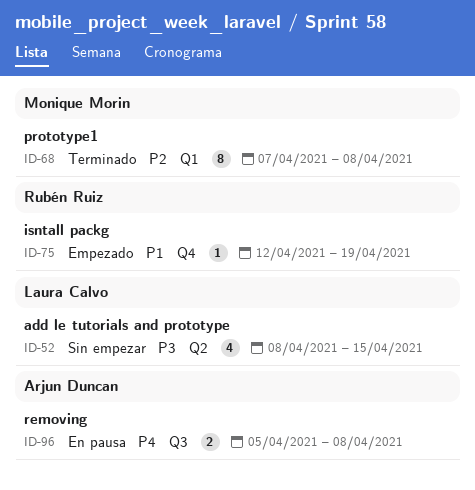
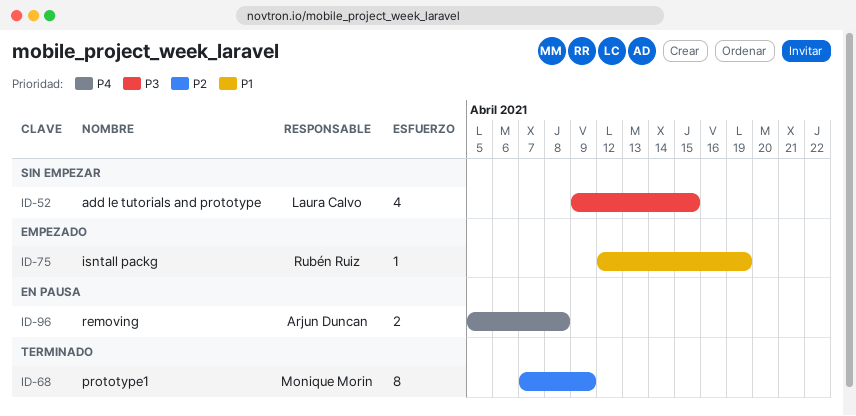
ID-52, start: Apr 8 -> Apr 9
ID-68, due: Apr 8 -> Apr 9

